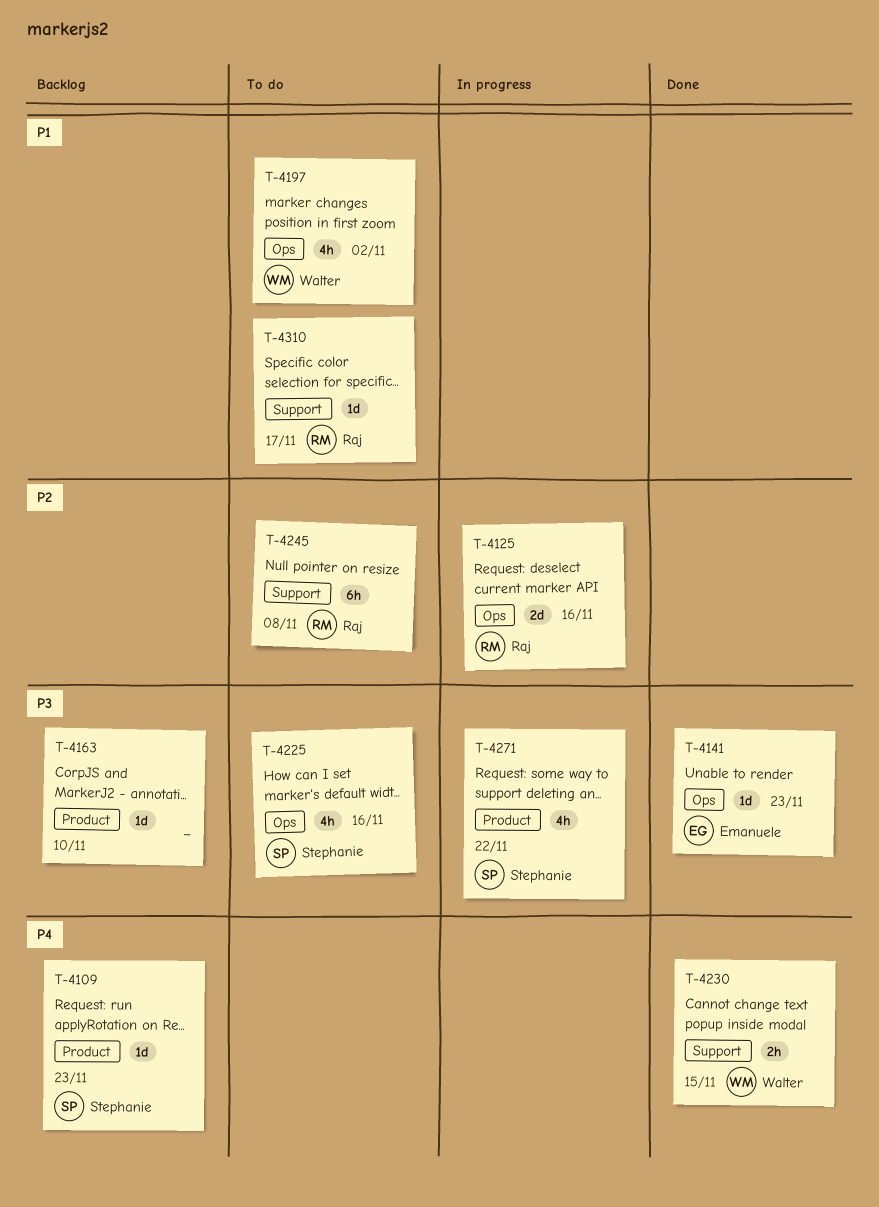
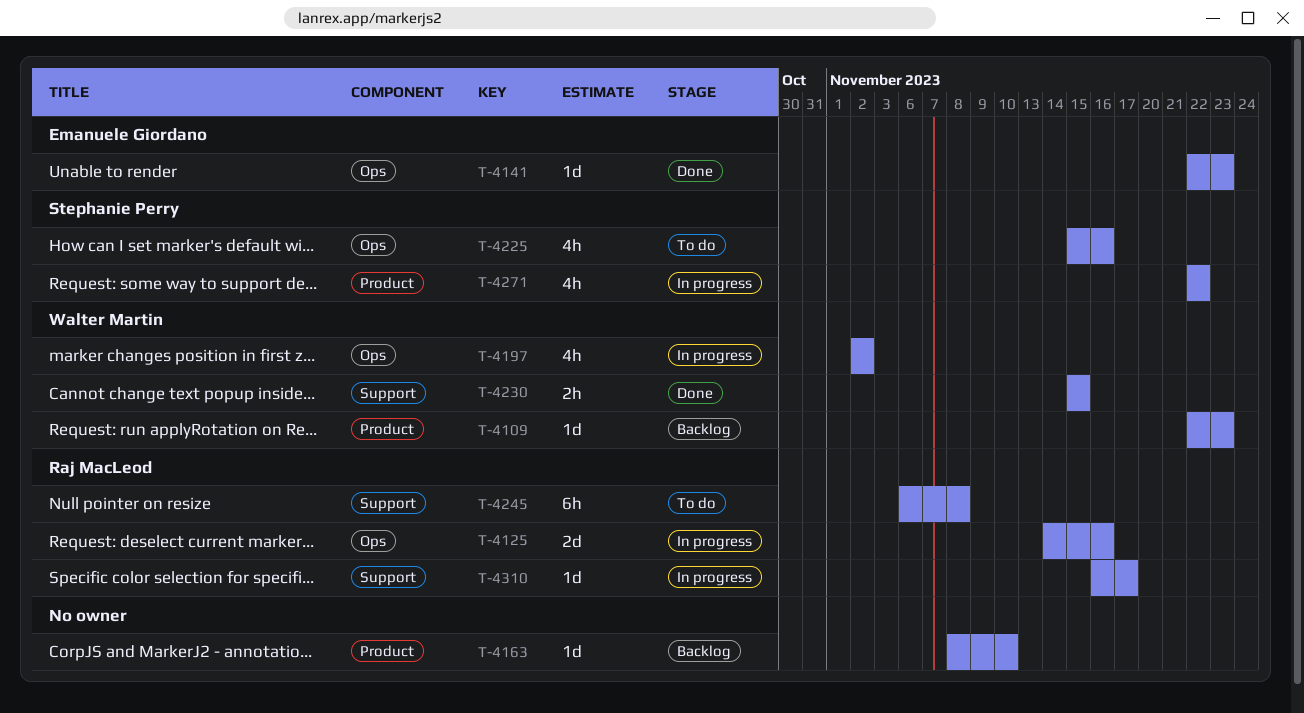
T-4109, owner: Stephanie Perry -> Walter Martin
T-4197, status: To do -> In progress
T-4310, status: To do -> In progress

